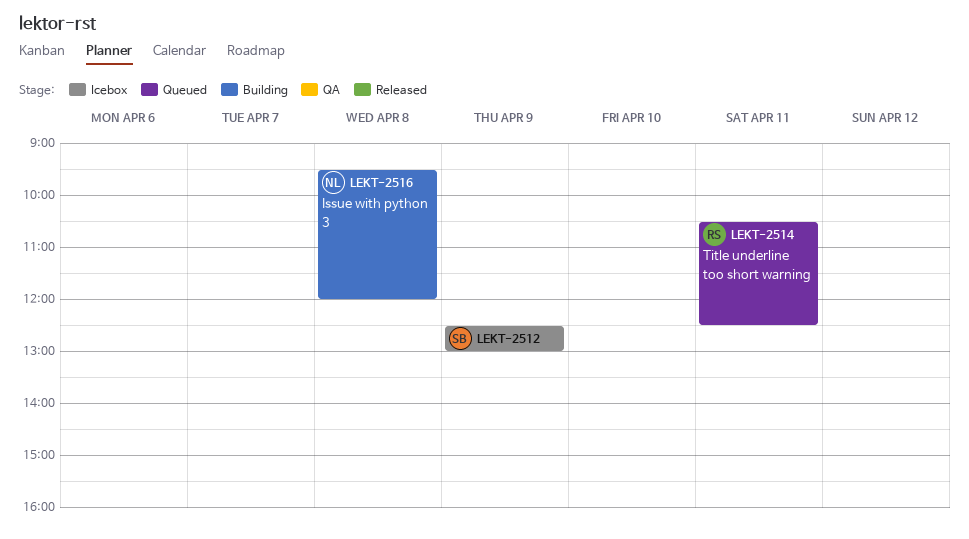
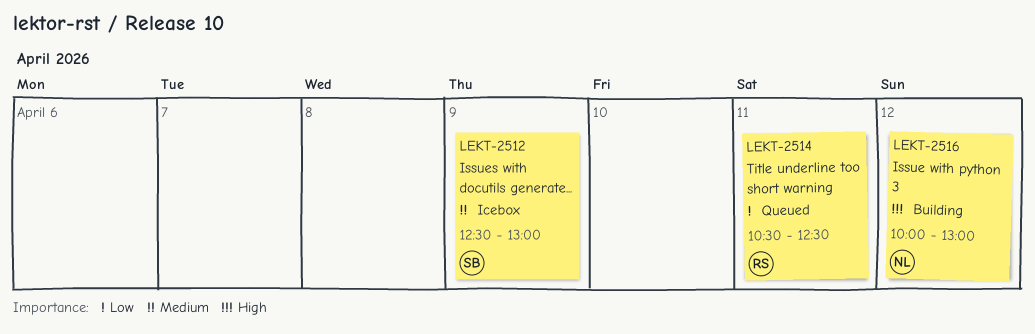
LEKT-2516, day: Apr 8 -> Apr 12
LEKT-2516, begins: 09:30 -> 10:00
LEKT-2516, ends: 12:00 -> 13:00

